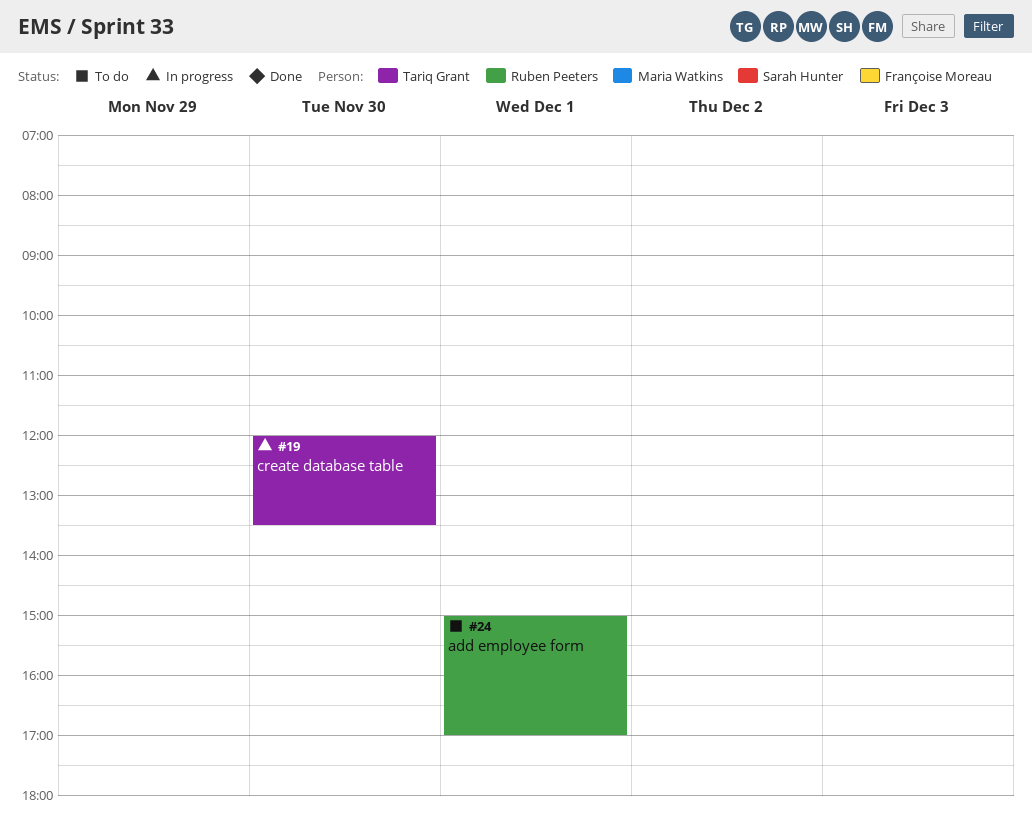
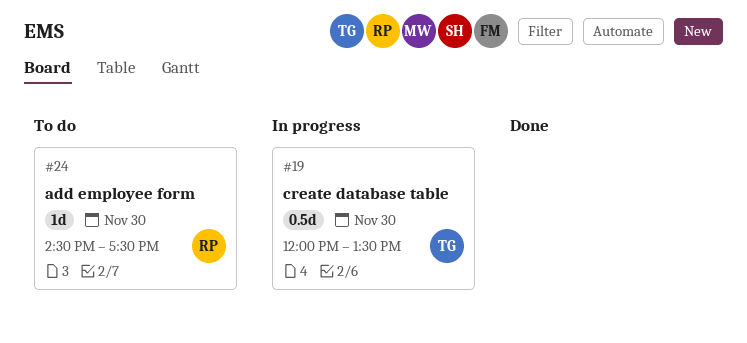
#24, day: Dec 1 -> Nov 30
#24, begins: 15:00 -> 14:30
#24, ends: 17:00 -> 17:30

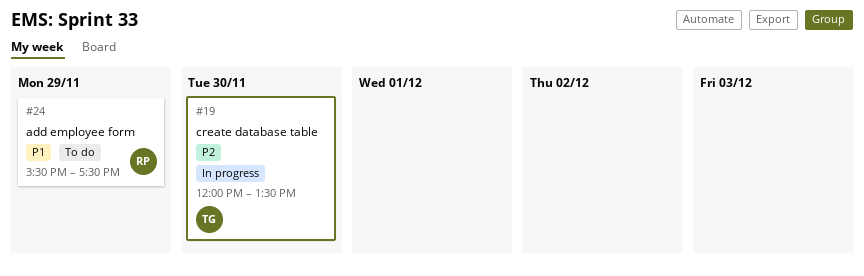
#24, day: Nov 30 -> Nov 29
#24, begins: 14:30 -> 15:30

